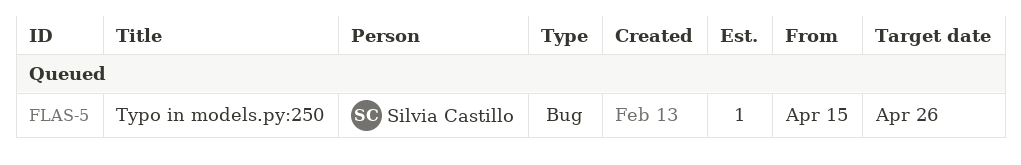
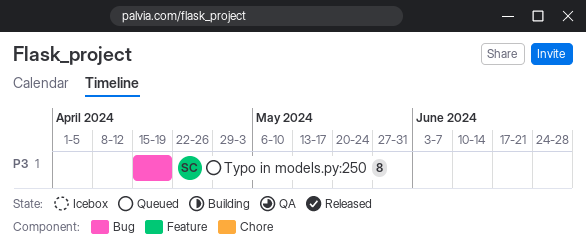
Typo in models.py:250, estimate: 1 -> 8
Typo in models.py:250, due: Apr 26 -> Apr 19

